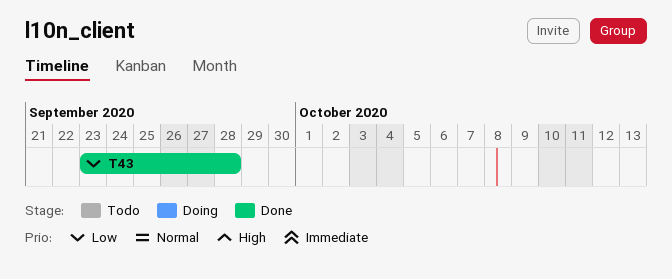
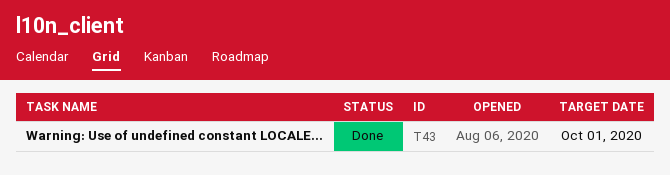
T43, due: Sep 28 -> Oct 1

